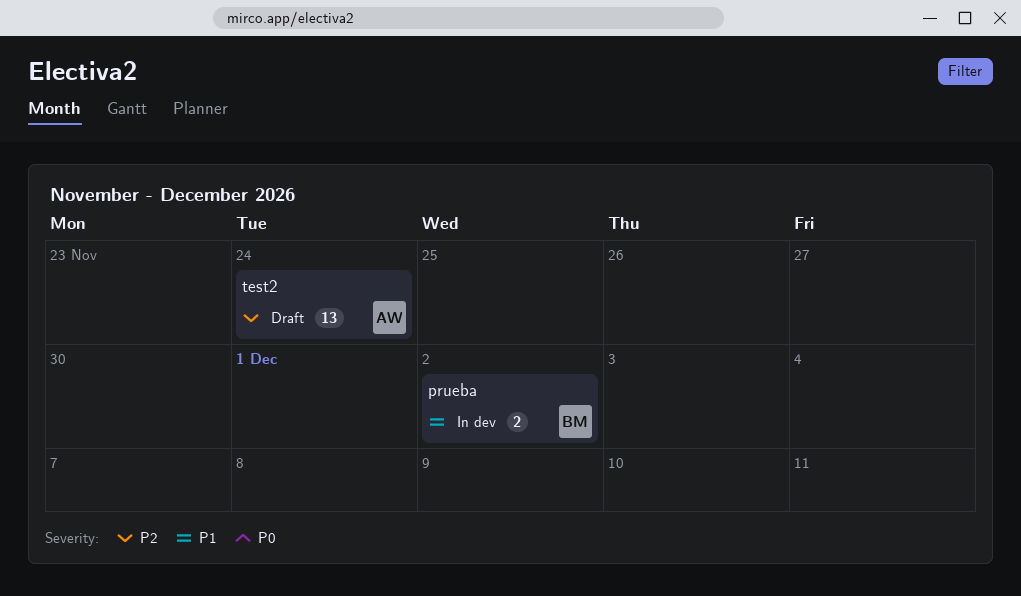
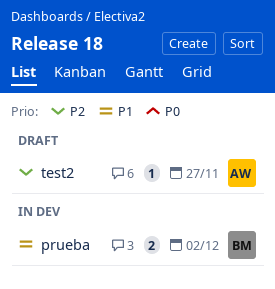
test2, estimate: 13 -> 1
test2, due: Nov 24 -> Nov 27

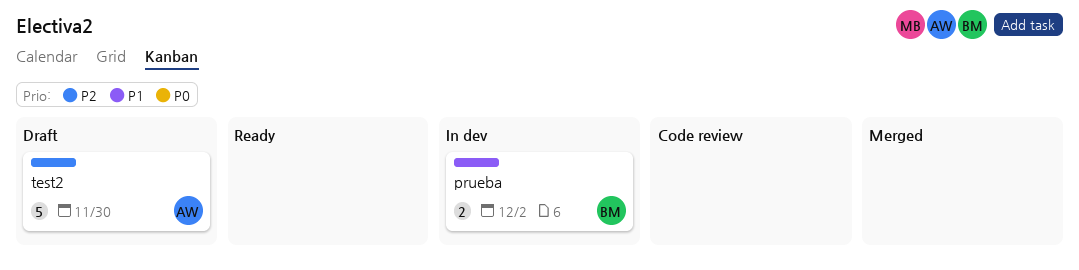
test2, estimate: 1 -> 5
test2, due: Nov 27 -> Nov 30

